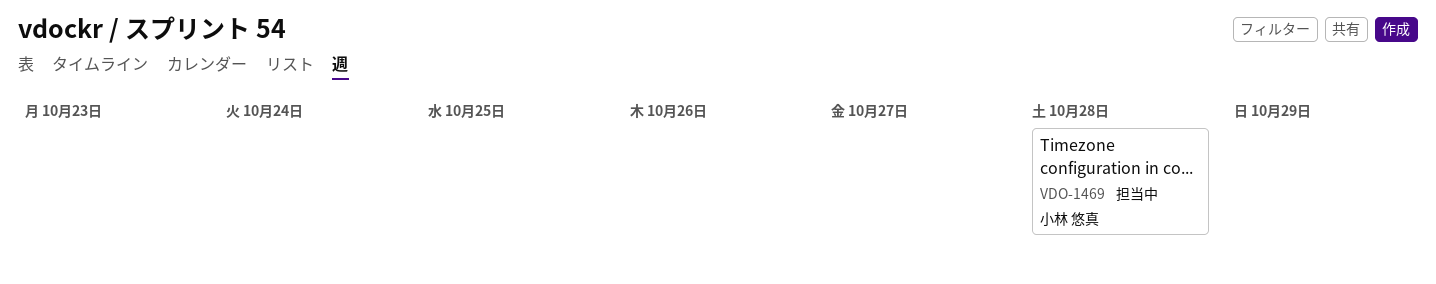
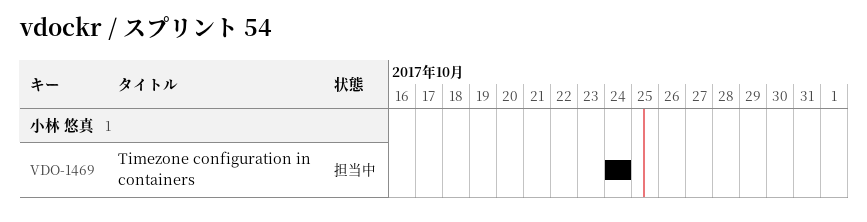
VDO-1469, due: Oct 28 -> Oct 24

